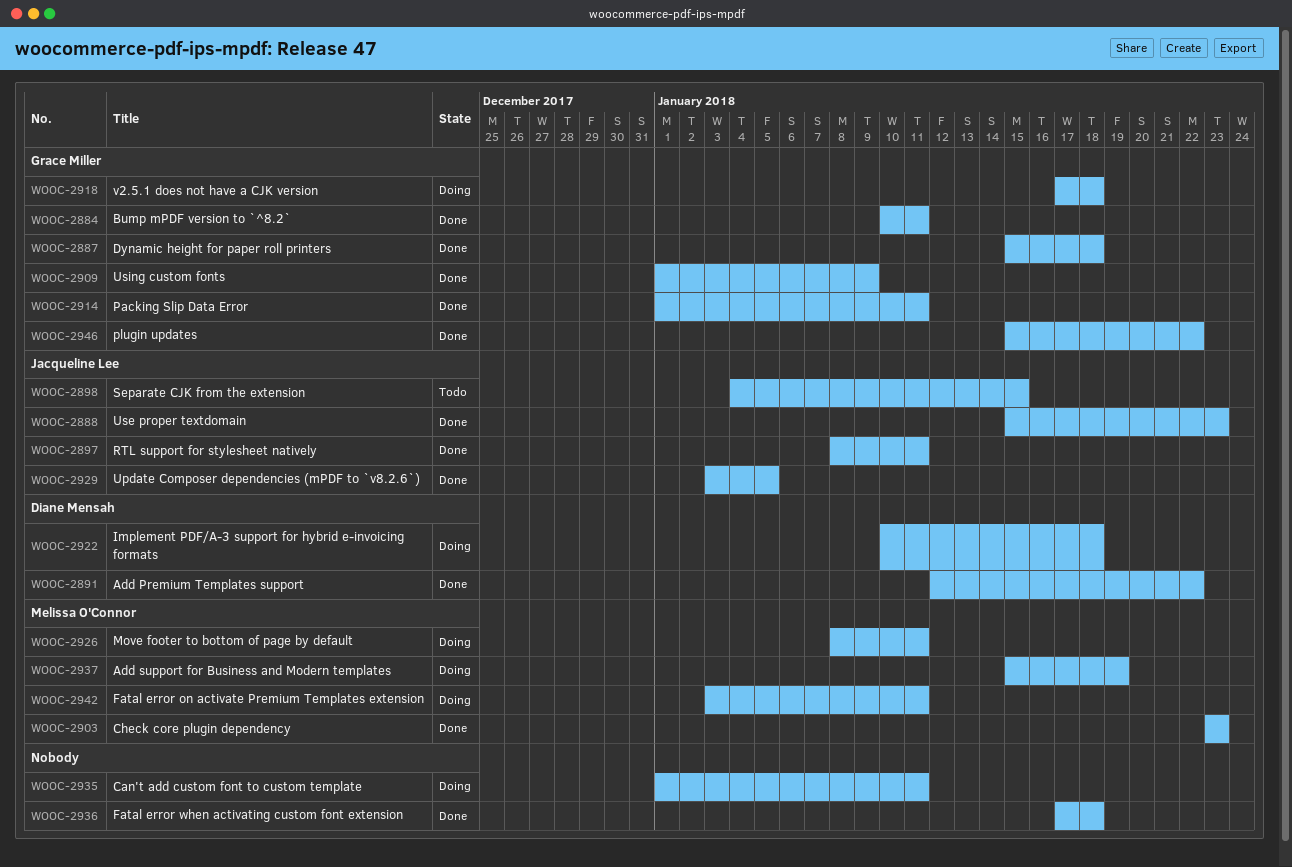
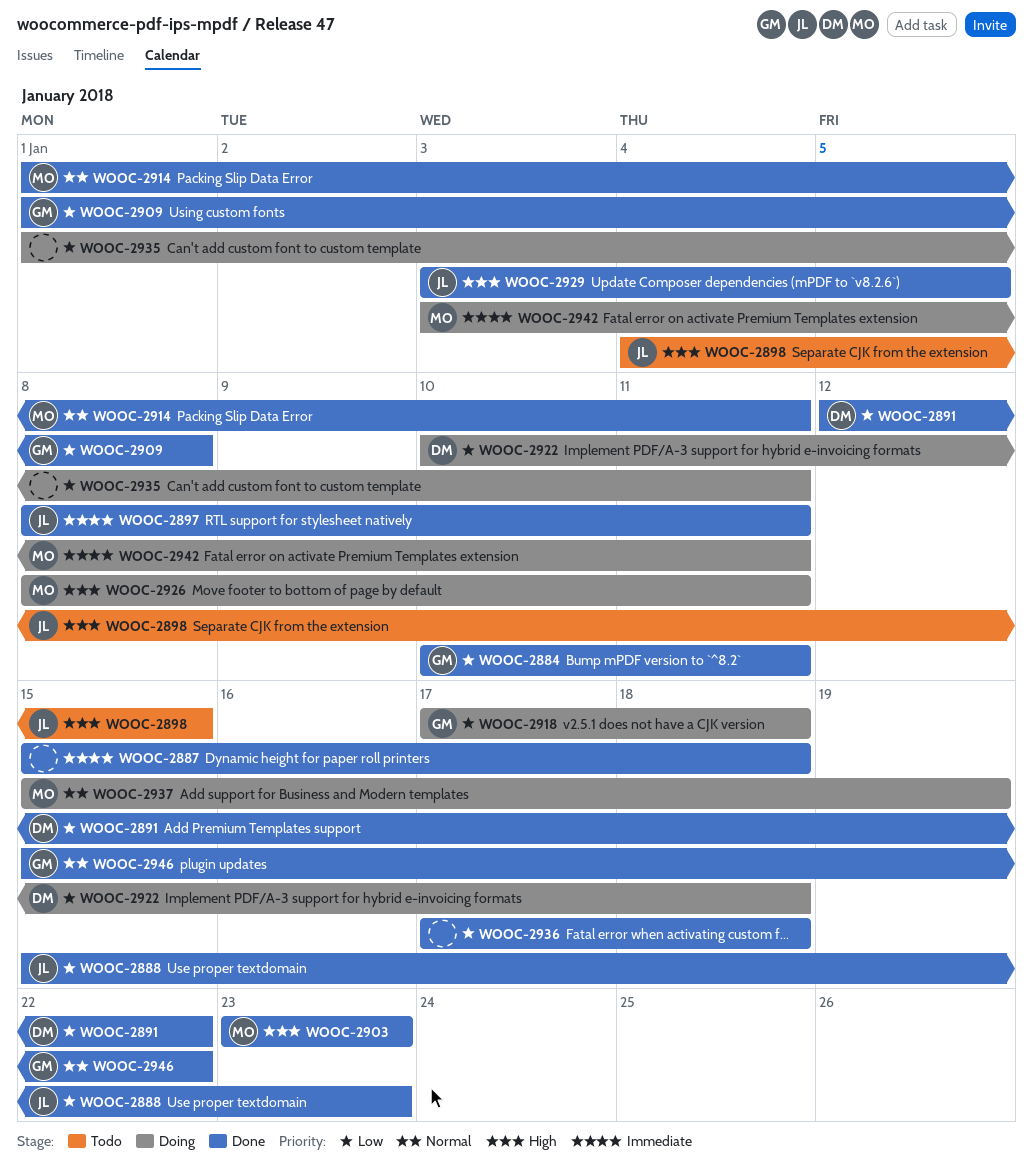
WOOC-2887, owner: Grace Miller -> none
WOOC-2909, due: Jan 9 -> Jan 8
WOOC-2914, owner: Grace Miller -> Melissa O'Connor

